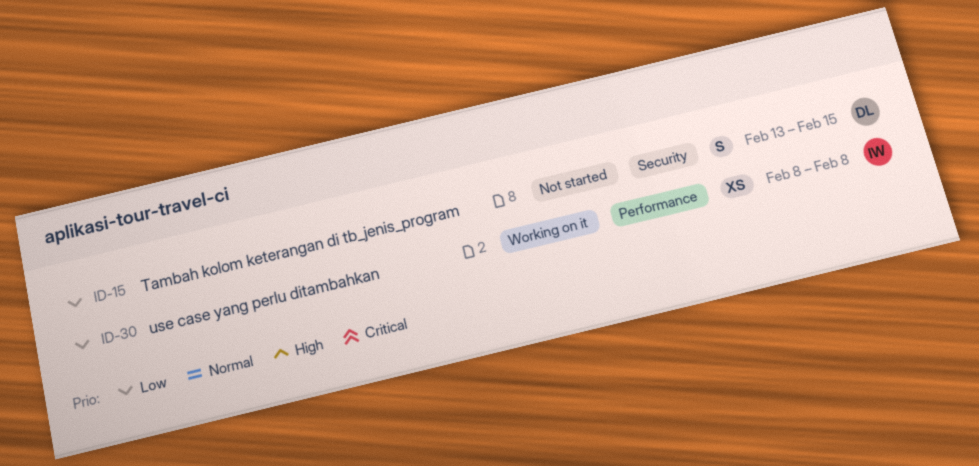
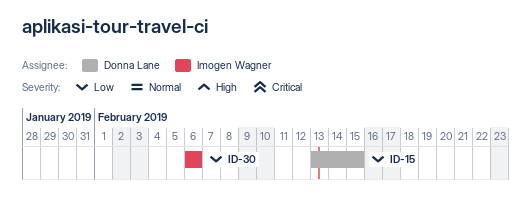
ID-30, start: Feb 8 -> Feb 6
ID-30, due: Feb 8 -> Feb 6

